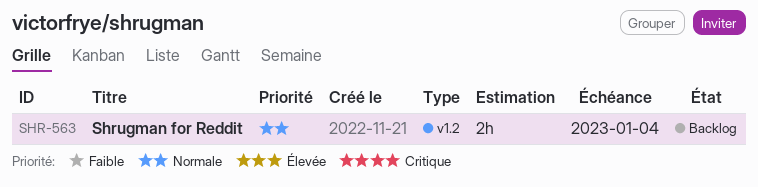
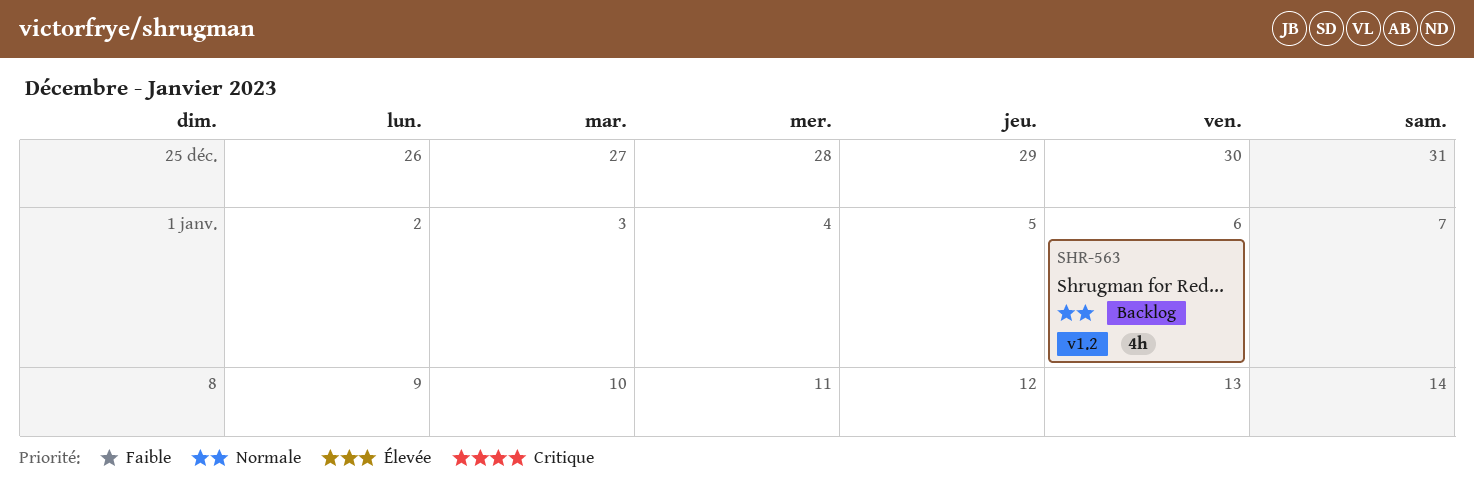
SHR-563, estimate: 2h -> 4h
SHR-563, due: Jan 4 -> Jan 6

